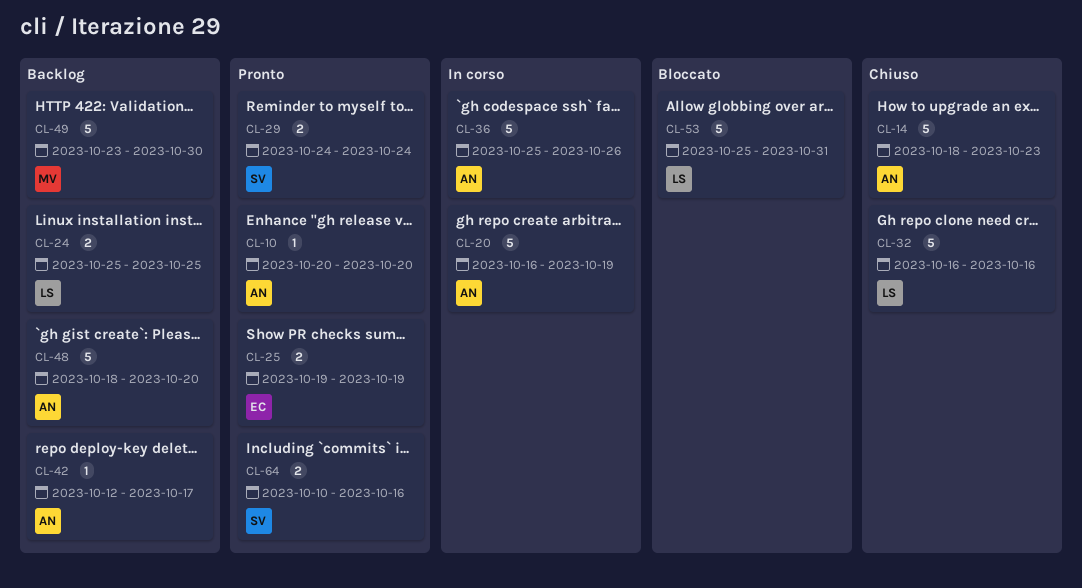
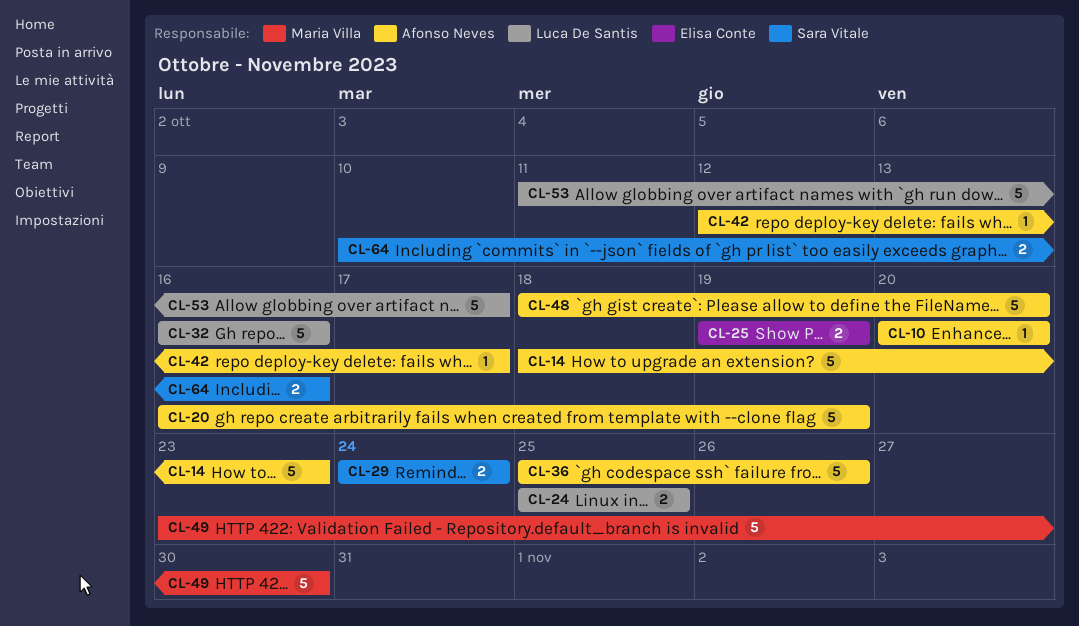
CL-53, start: Oct 25 -> Oct 11
CL-53, due: Oct 31 -> Oct 17

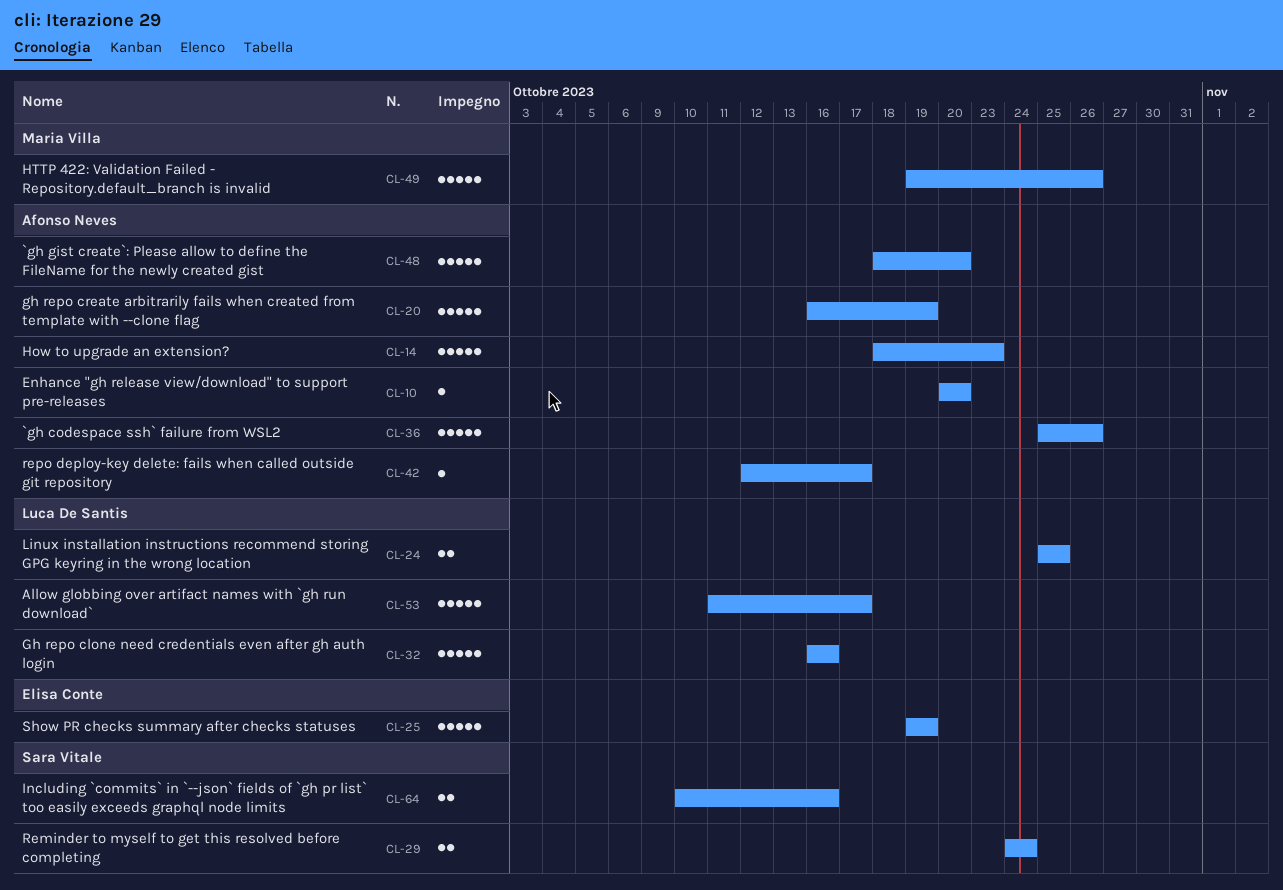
CL-25, estimate: 2 -> 5
CL-49, start: Oct 23 -> Oct 19
CL-49, due: Oct 30 -> Oct 26

